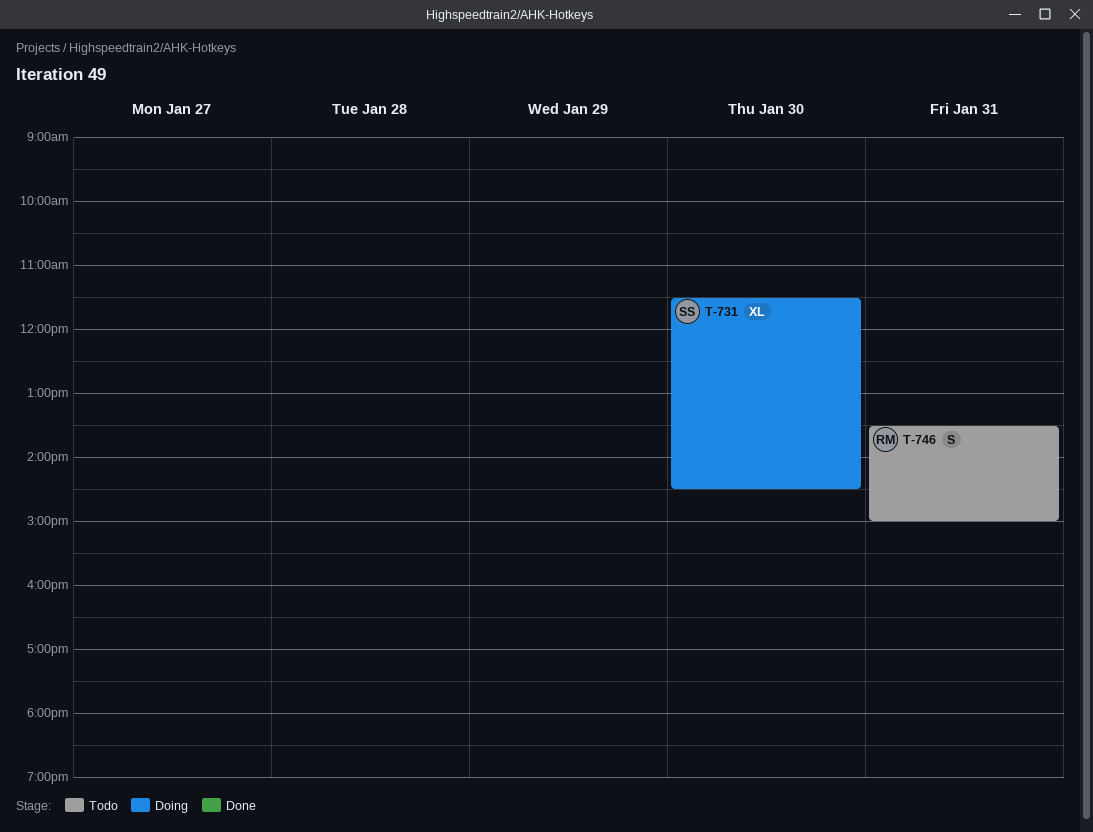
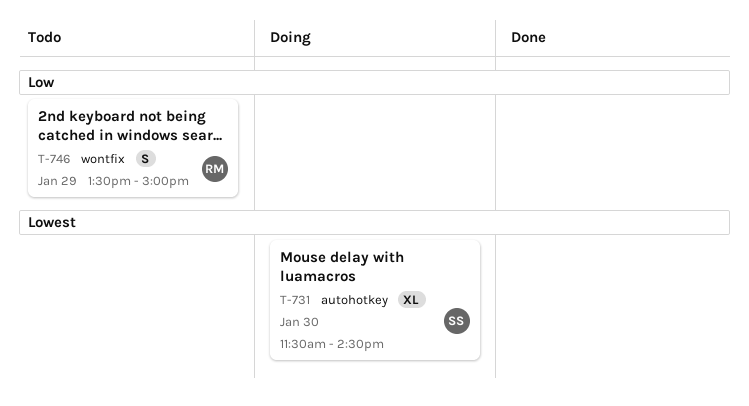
T-746, day: Jan 31 -> Jan 29

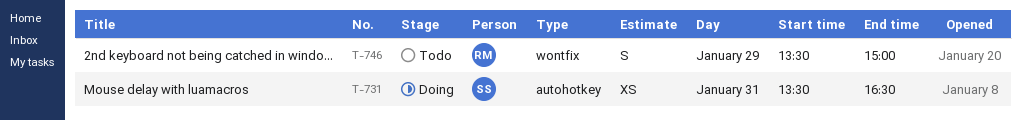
T-731, estimate: XL -> XS
T-731, day: Jan 30 -> Jan 31
T-731, begins: 11:30 -> 13:30
T-731, ends: 14:30 -> 16:30

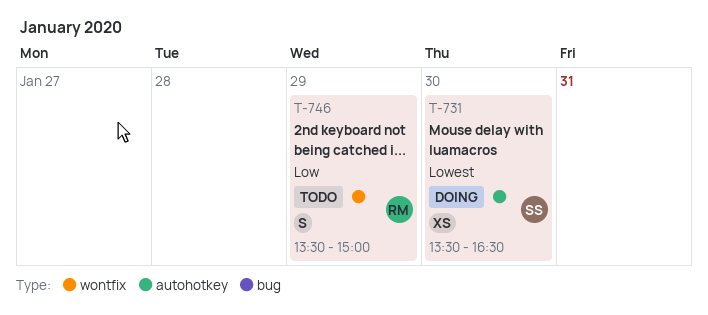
T-731, day: Jan 31 -> Jan 30

